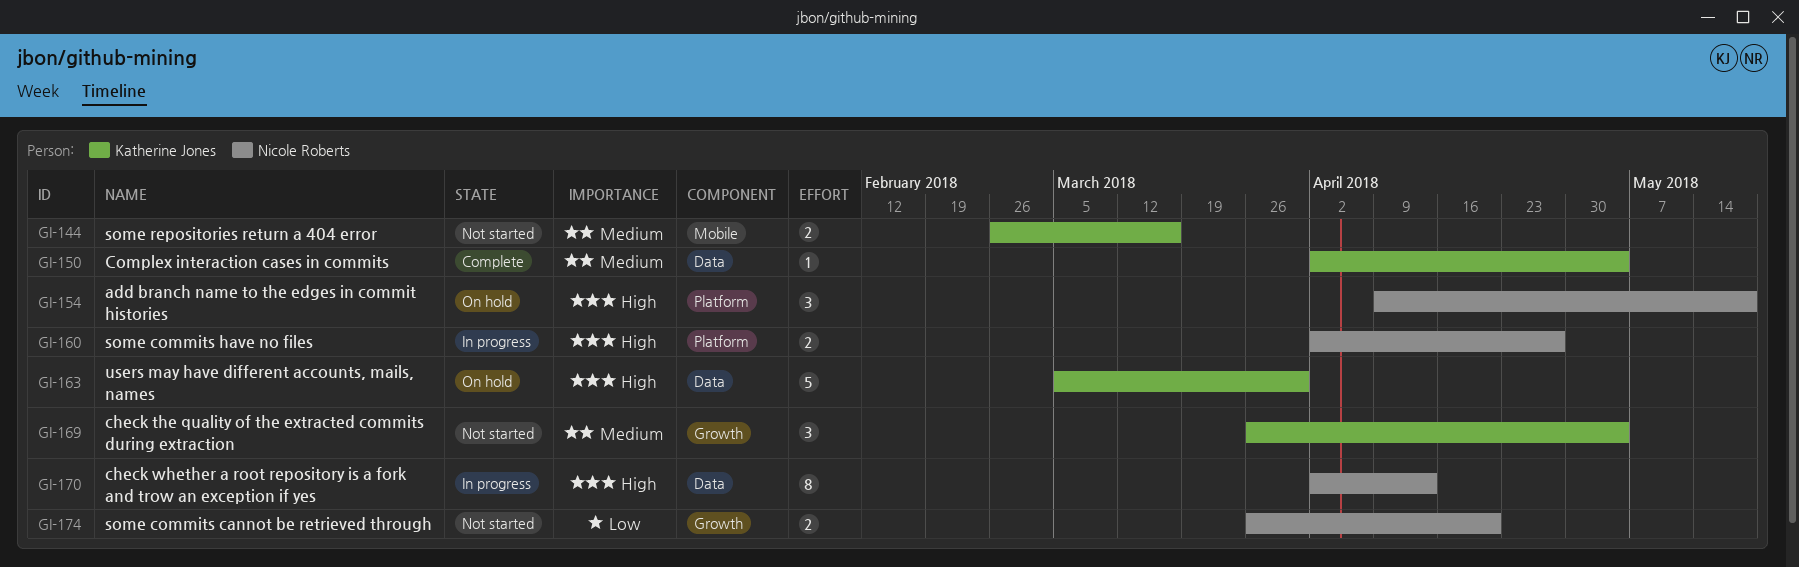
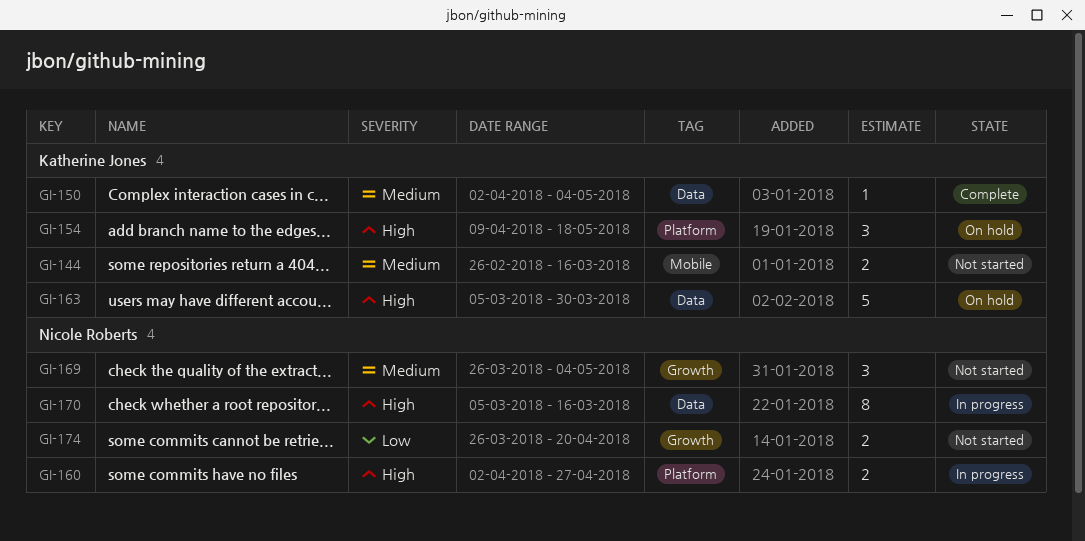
GI-154, owner: Nicole Roberts -> Katherine Jones
GI-169, owner: Katherine Jones -> Nicole Roberts
GI-170, start: Apr 2 -> Mar 5
GI-170, due: Apr 13 -> Mar 16

